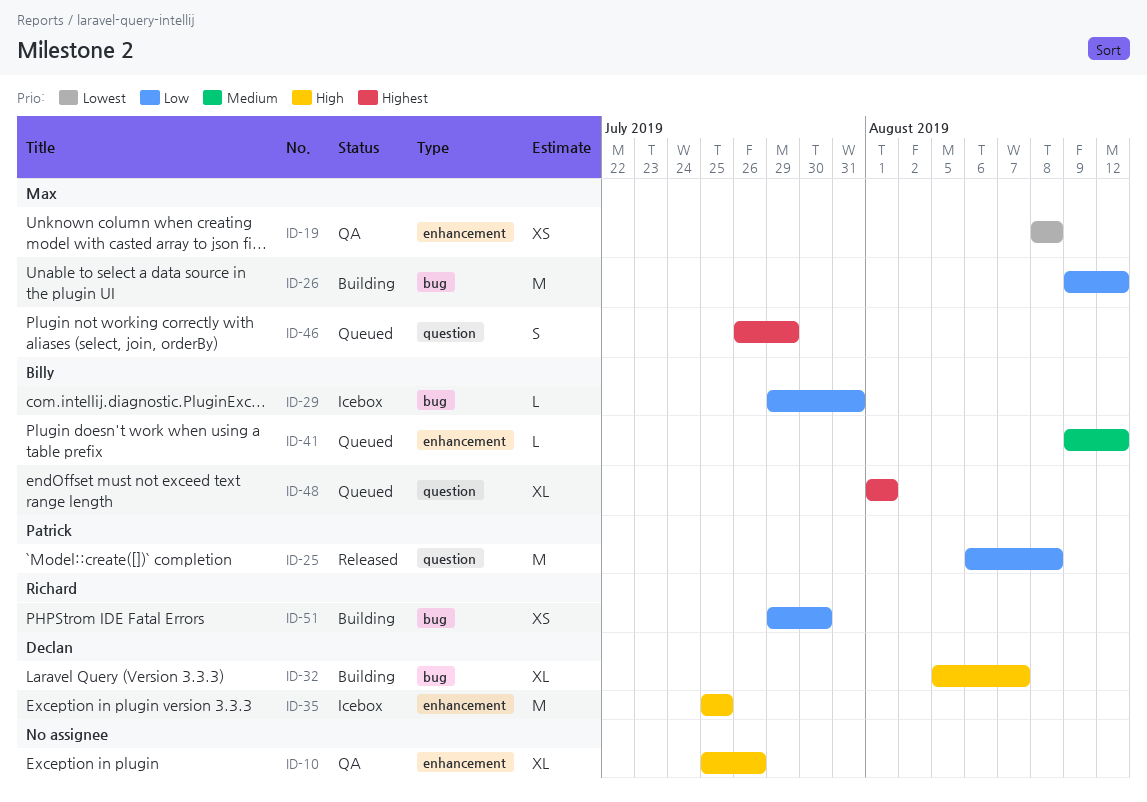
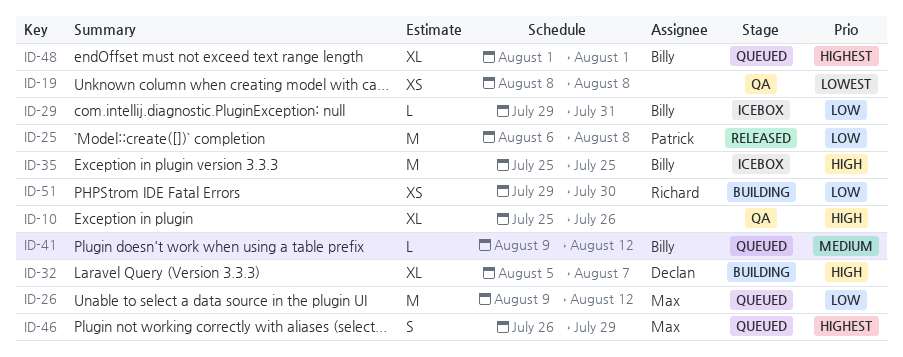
ID-19, owner: Max -> none
ID-26, status: Building -> Queued
ID-35, owner: Declan -> Billy

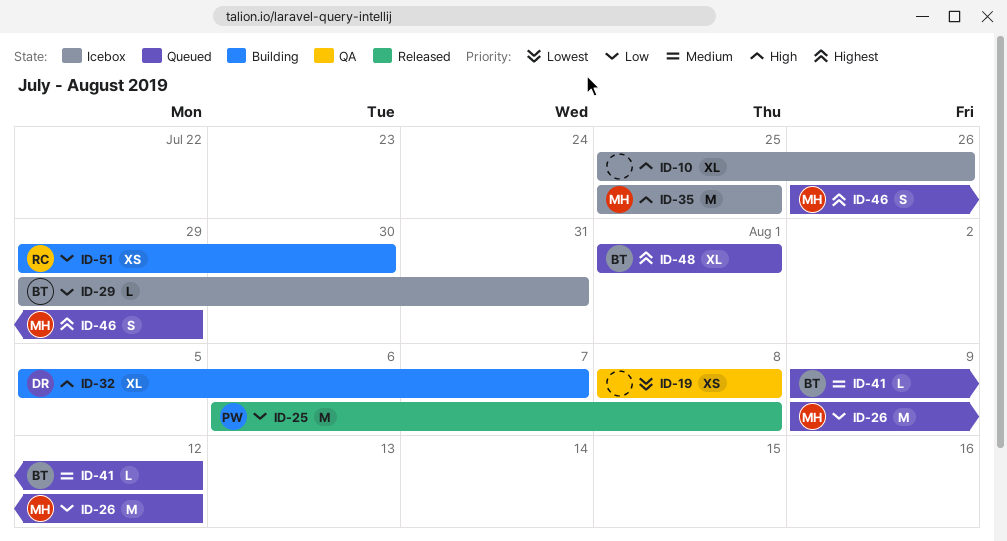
ID-10, status: QA -> Icebox
ID-35, owner: Billy -> Max

